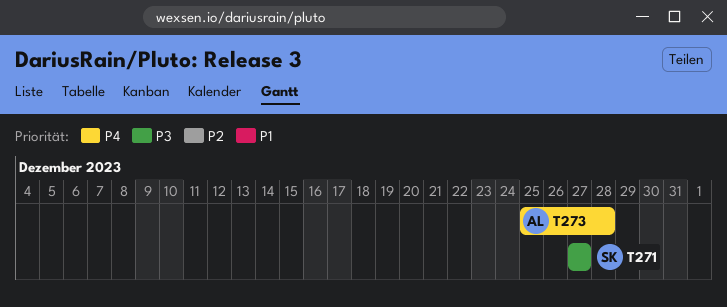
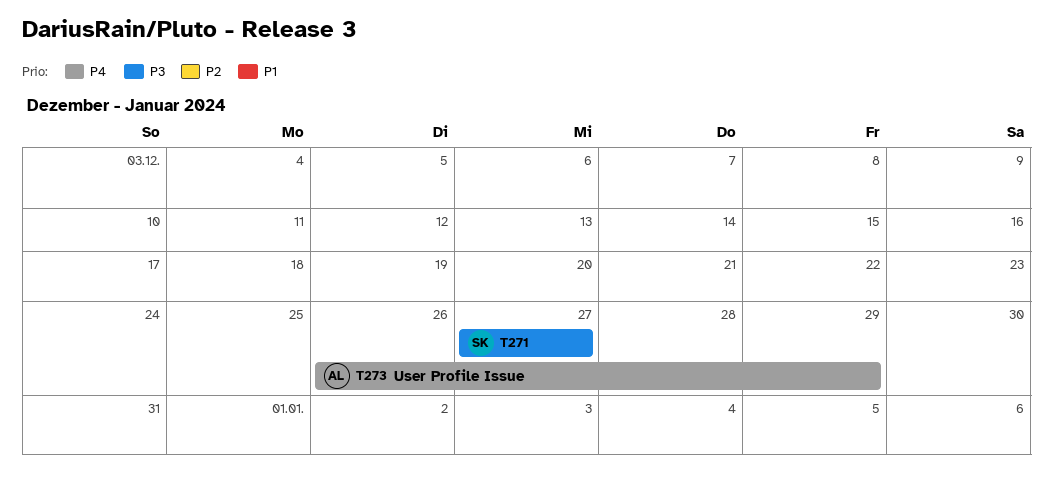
T273, start: Dec 25 -> Dec 26
T273, due: Dec 28 -> Dec 29

